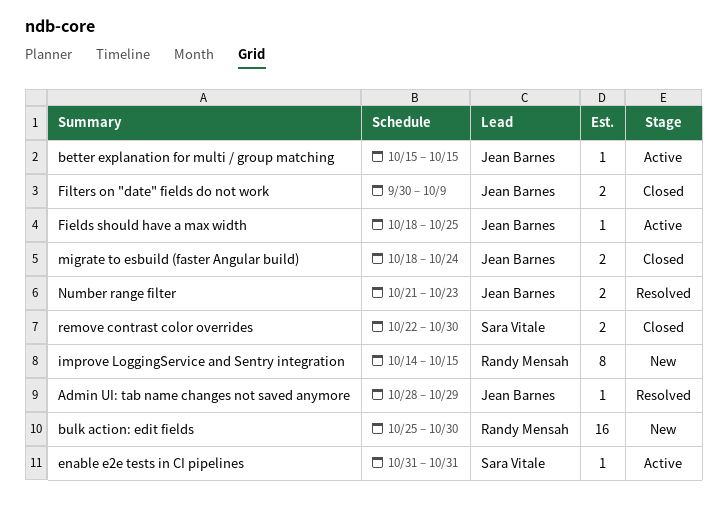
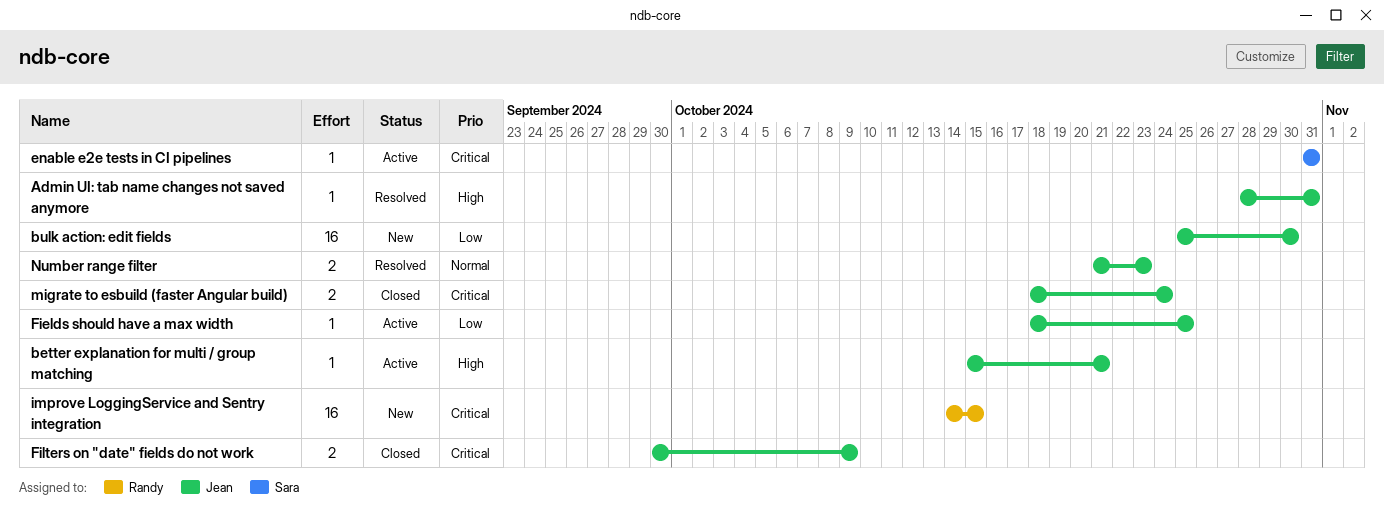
Admin UI: tab name changes not saved anymore, due: Oct 29 -> Oct 31
better explanation for multi / group matching, due: Oct 15 -> Oct 21
bulk action: edit fields, owner: Randy Mensah -> Jean Barnes
improve LoggingService and Sentry integration, estimate: 8 -> 16
remove contrast color overrides: present -> none

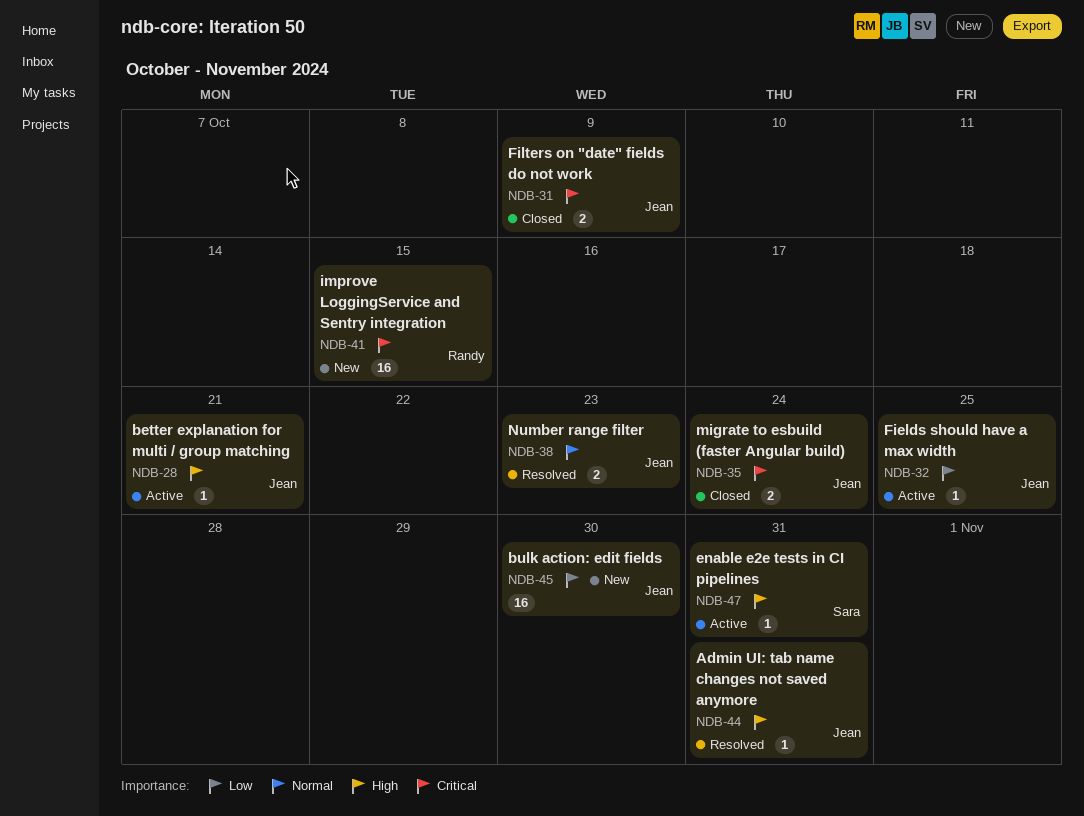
enable e2e tests in CI pipelines, priority: Critical -> High

